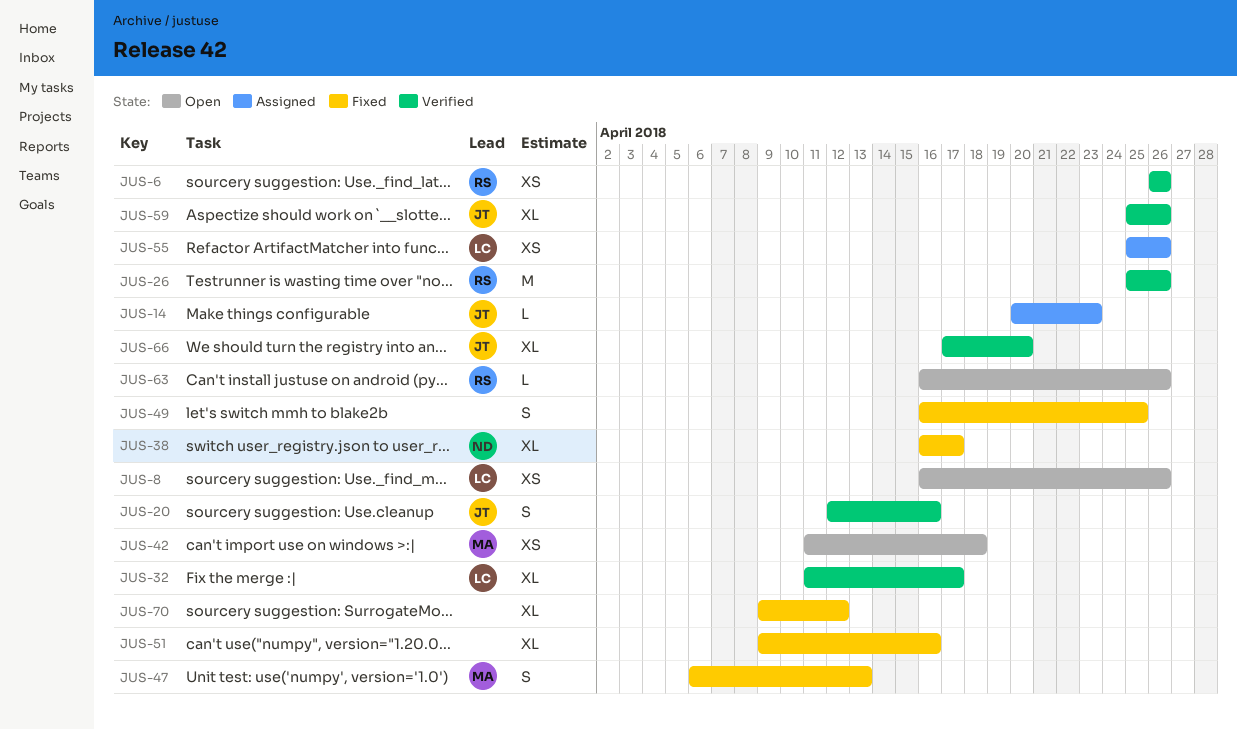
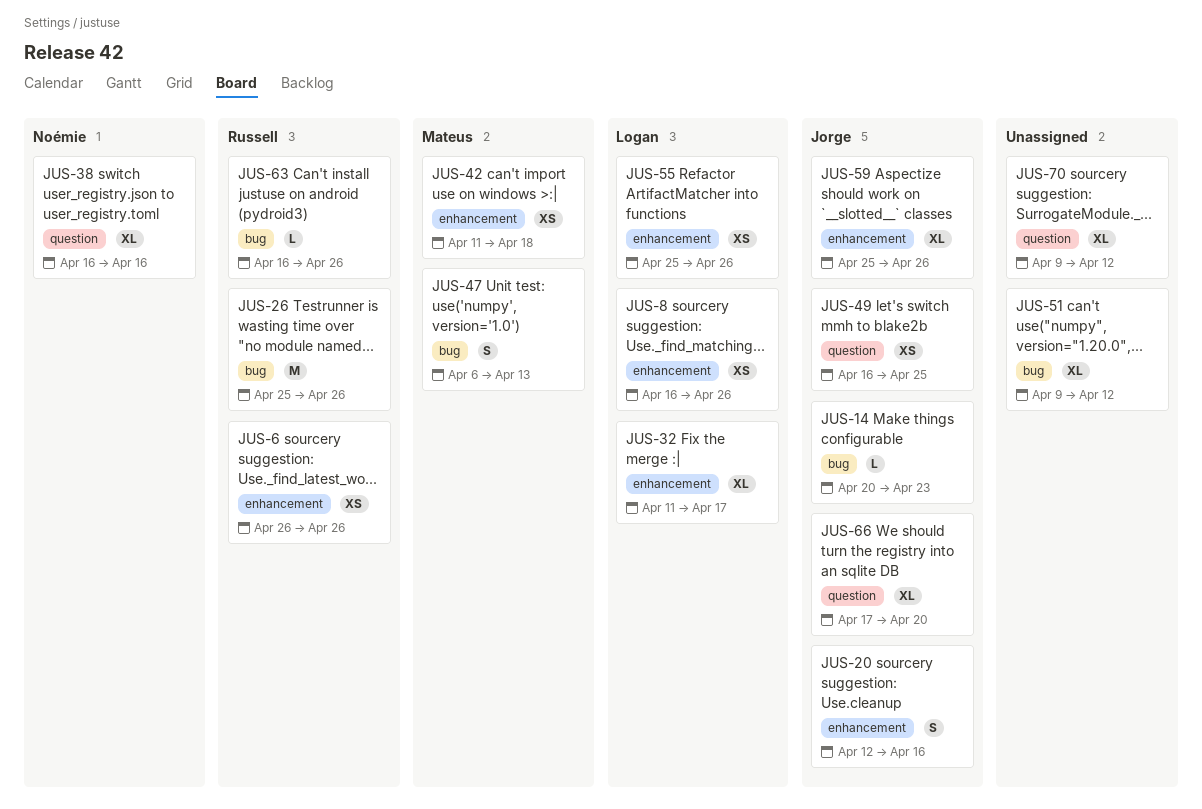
JUS-38, due: Apr 17 -> Apr 16
JUS-49, owner: none -> Jorge
JUS-49, estimate: S -> XS
JUS-51, due: Apr 16 -> Apr 12

